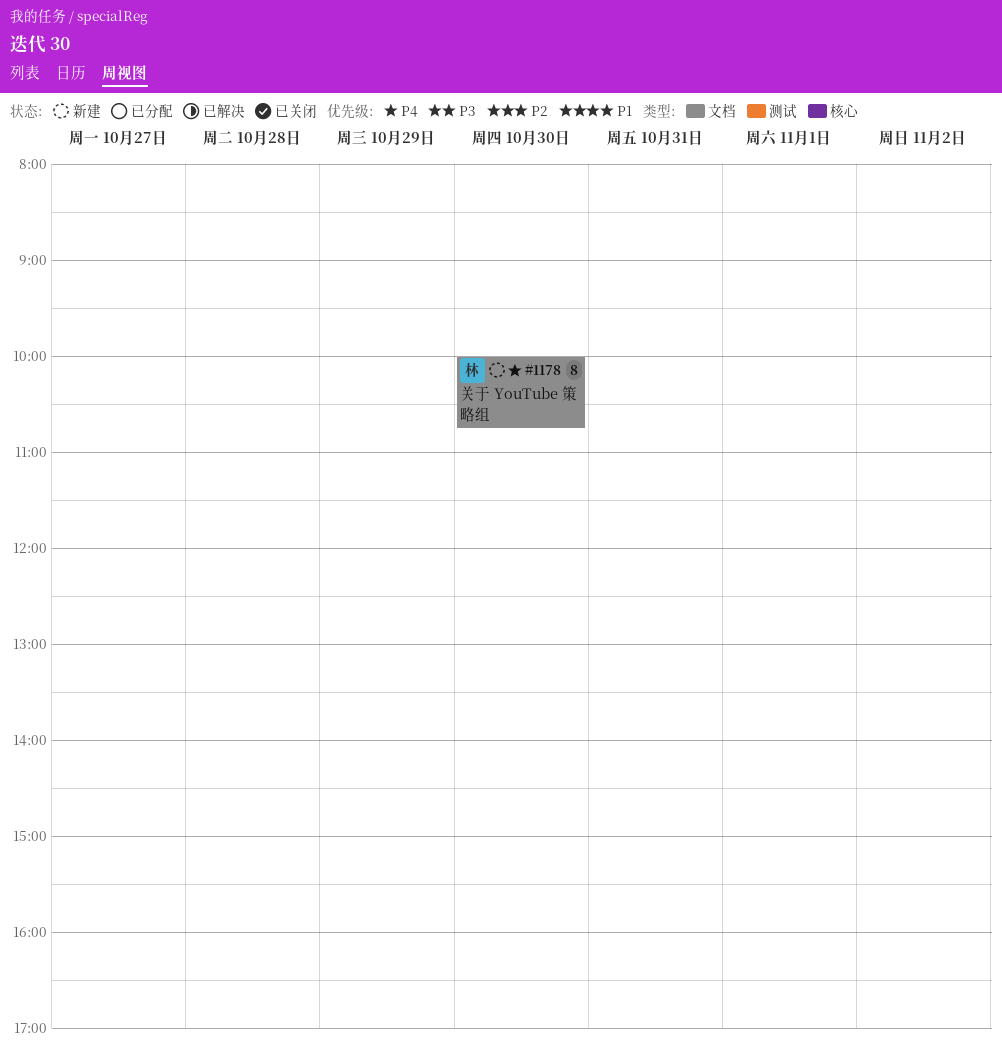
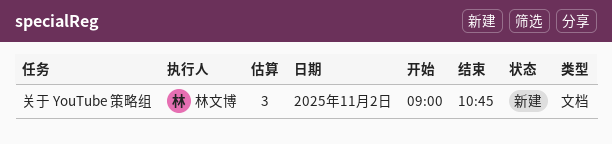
关于 YouTube 策略组, estimate: 8 -> 3
关于 YouTube 策略组, day: Oct 30 -> Nov 2
关于 YouTube 策略组, begins: 10:00 -> 09:00

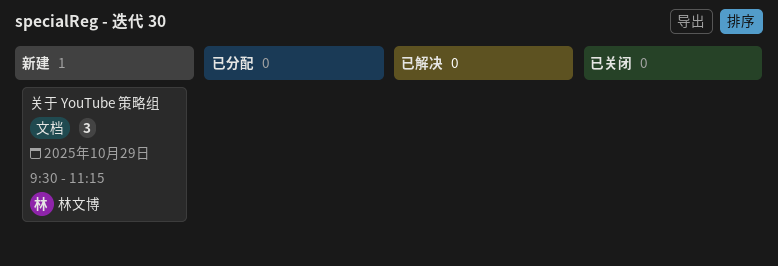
关于 YouTube 策略组, day: Nov 2 -> Oct 29
关于 YouTube 策略组, begins: 09:00 -> 09:30
关于 YouTube 策略组, ends: 10:45 -> 11:15

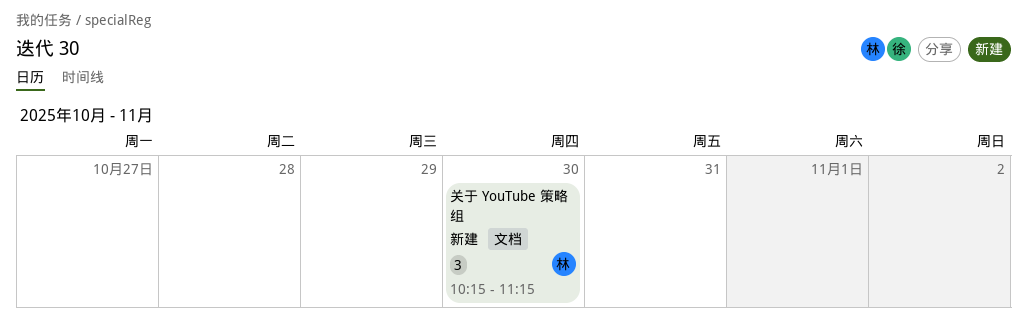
关于 YouTube 策略组, day: Oct 29 -> Oct 30
关于 YouTube 策略组, begins: 09:30 -> 10:15

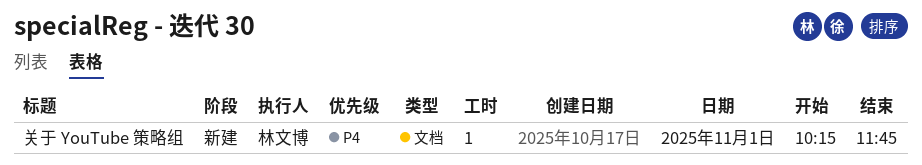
关于 YouTube 策略组, estimate: 3 -> 1
关于 YouTube 策略组, day: Oct 30 -> Nov 1
关于 YouTube 策略组, ends: 11:15 -> 11:45

